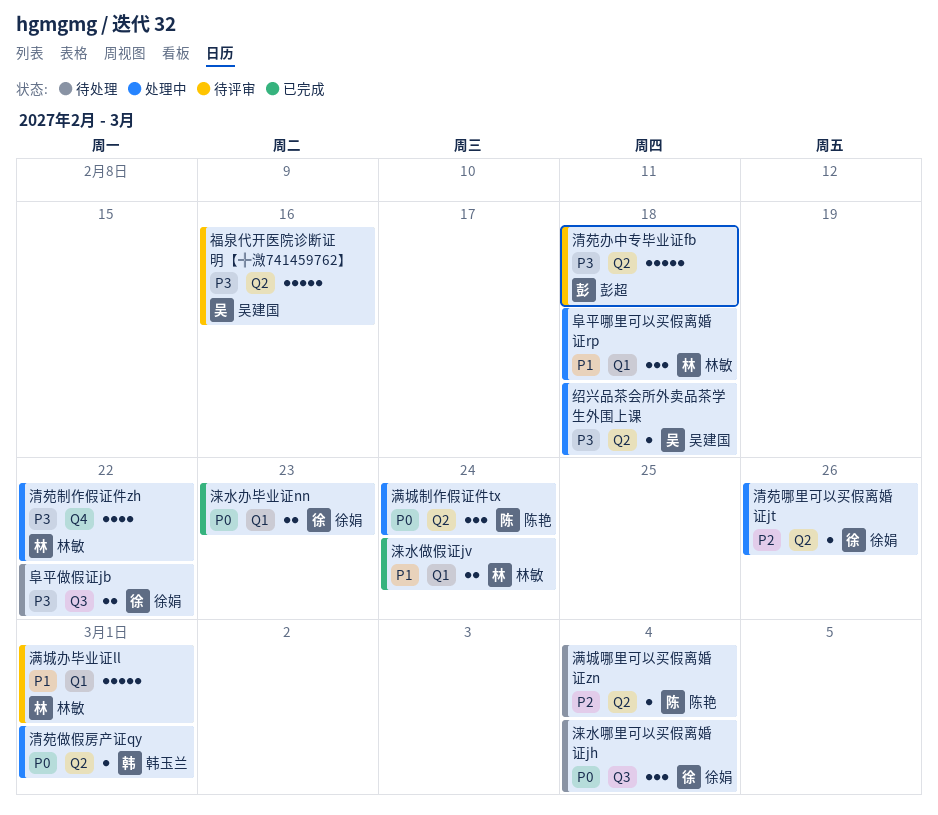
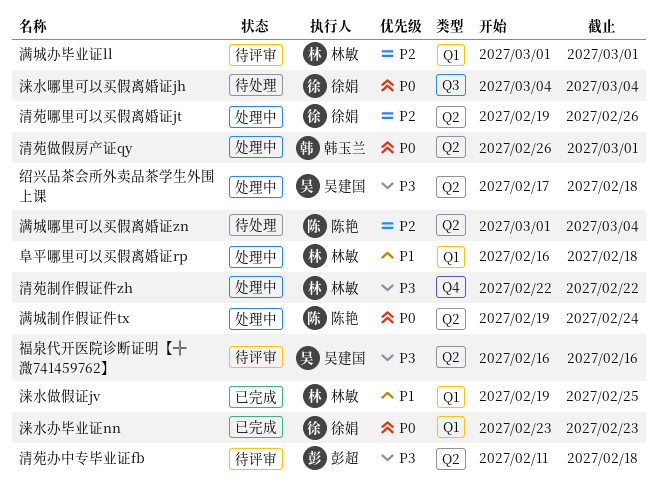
涞水做假证jv, due: Feb 24 -> Feb 25
满城办毕业证ll, priority: P1 -> P2
阜平做假证jb: present -> none

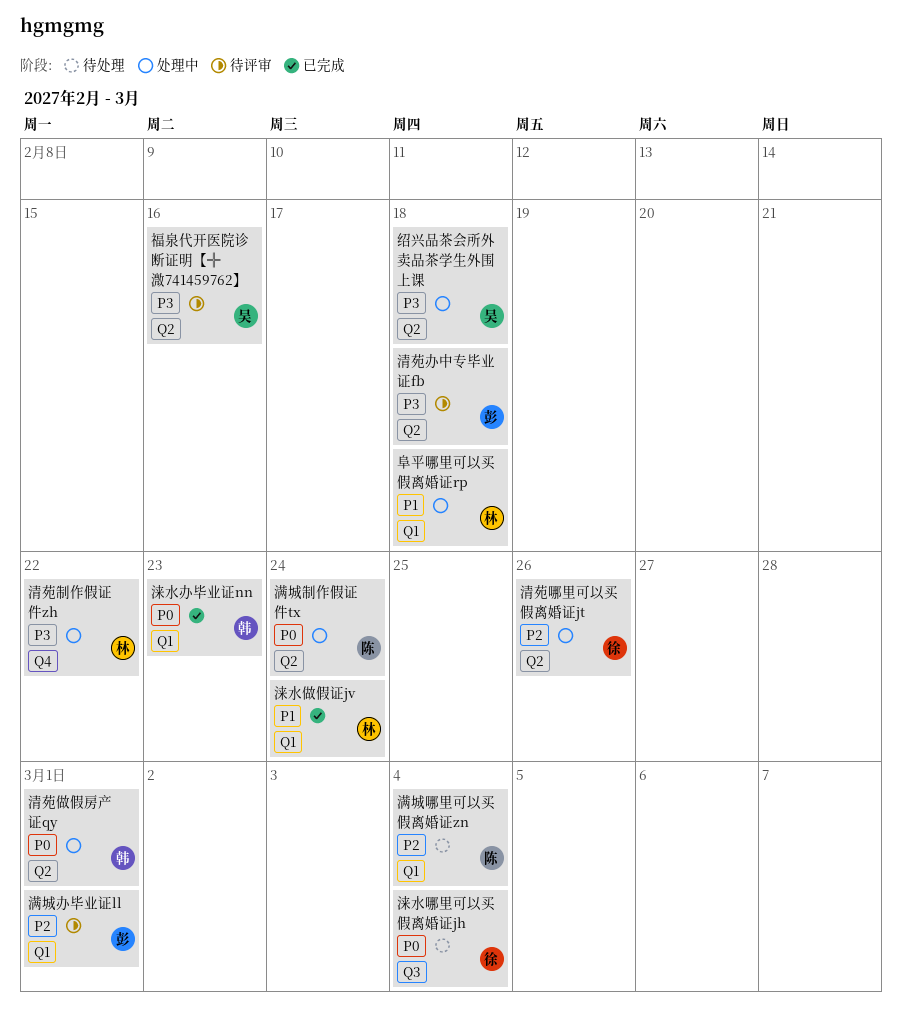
涞水做假证jv, due: Feb 25 -> Feb 24
涞水办毕业证nn, owner: 徐娟 -> 韩玉兰
满城办毕业证ll, owner: 林敏 -> 彭超
满城哪里可以买假离婚证zn, label: Q2 -> Q1

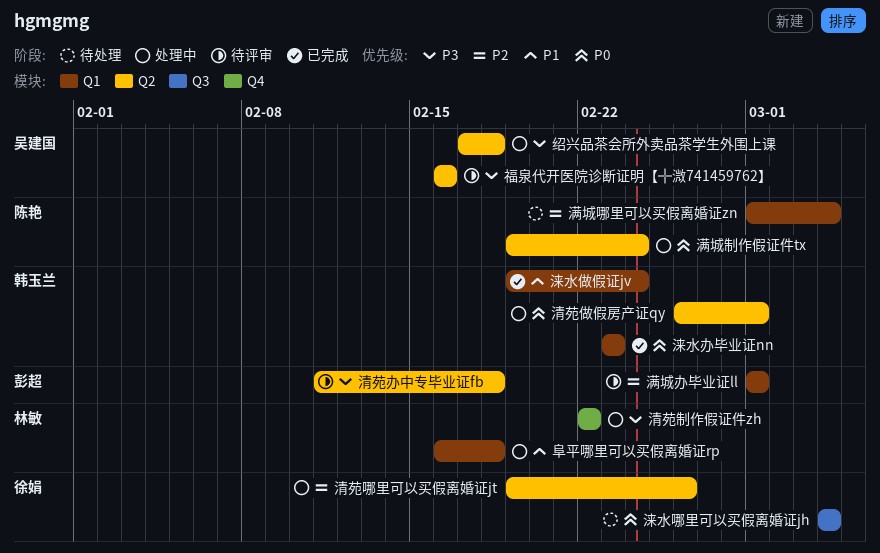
涞水做假证jv, owner: 林敏 -> 韩玉兰

